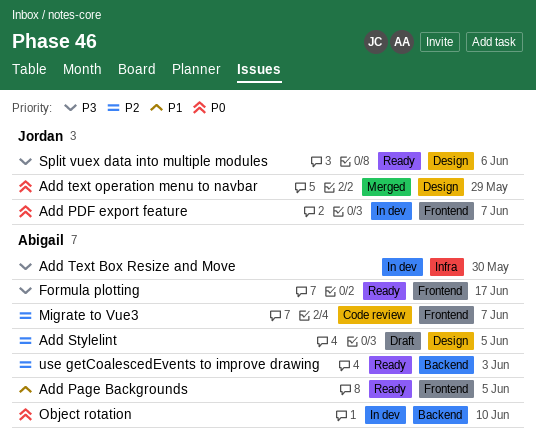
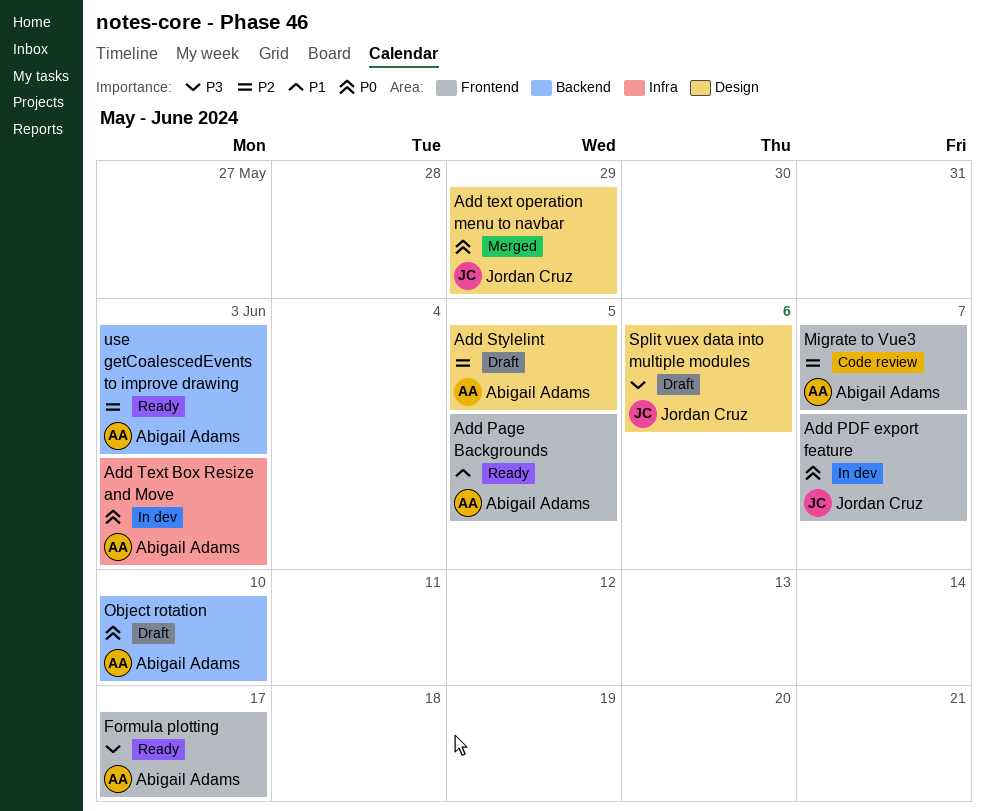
Add Text Box Resize and Move, priority: P3 -> P0
Add Text Box Resize and Move, due: May 30 -> Jun 3
Object rotation, status: In dev -> Draft
Split vuex data into multiple modules, status: Ready -> Draft

